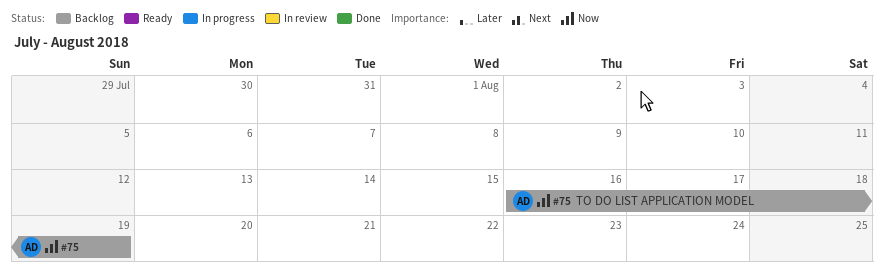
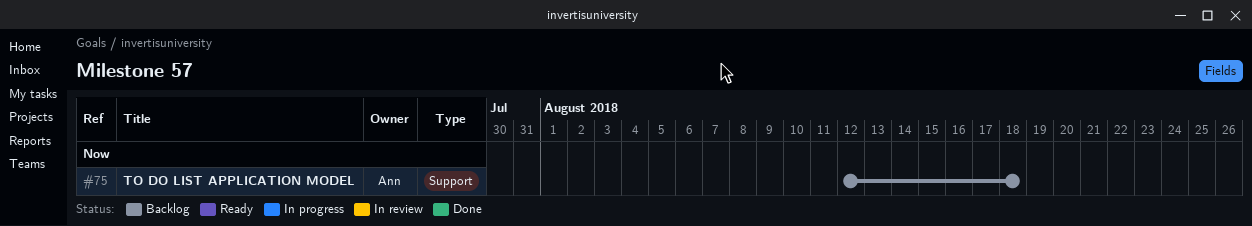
#75, start: Aug 16 -> Aug 12
#75, due: Aug 19 -> Aug 18

